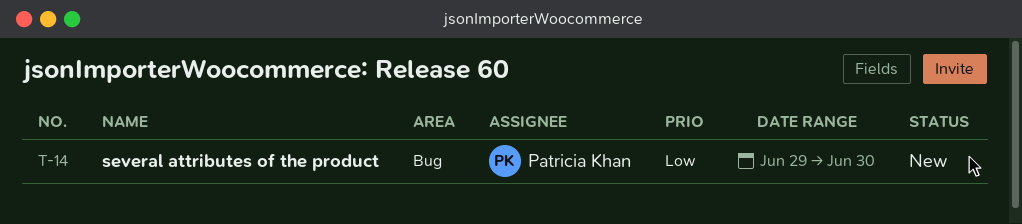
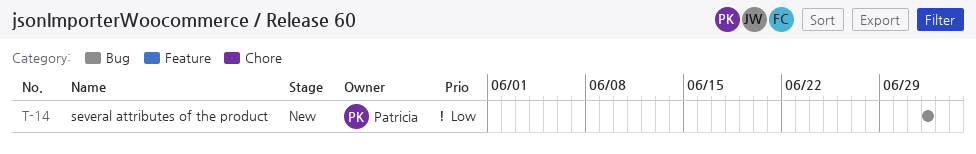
T-14, start: Jun 29 -> Jul 2
T-14, due: Jun 30 -> Jul 2

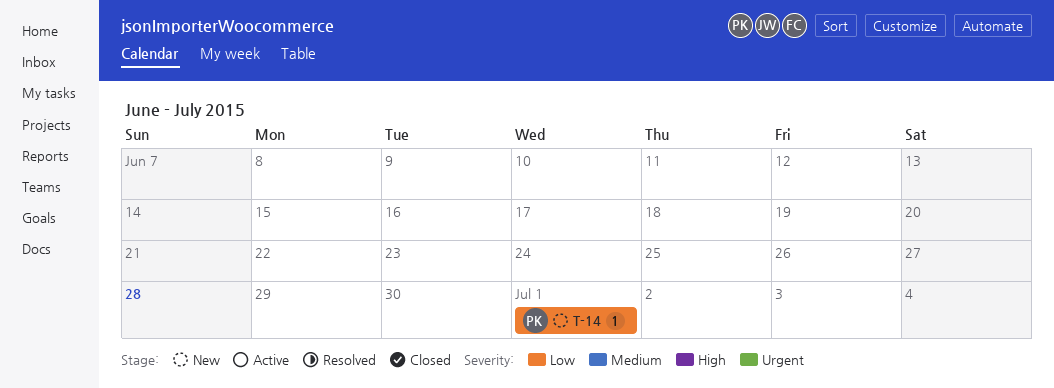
T-14, start: Jul 2 -> Jul 1
T-14, due: Jul 2 -> Jul 1

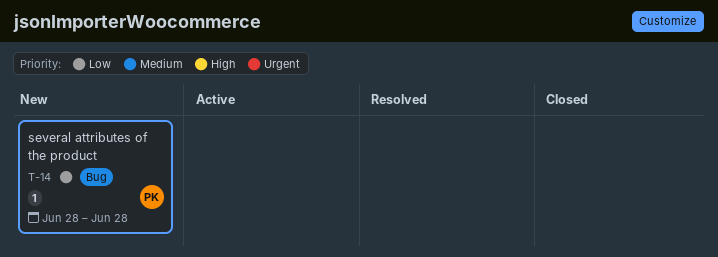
T-14, start: Jul 1 -> Jun 28
T-14, due: Jul 1 -> Jun 28

